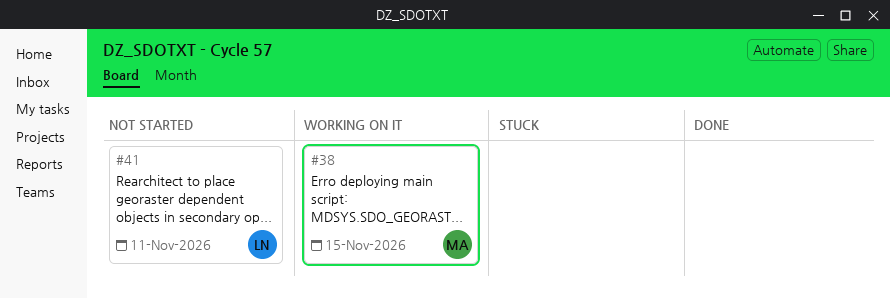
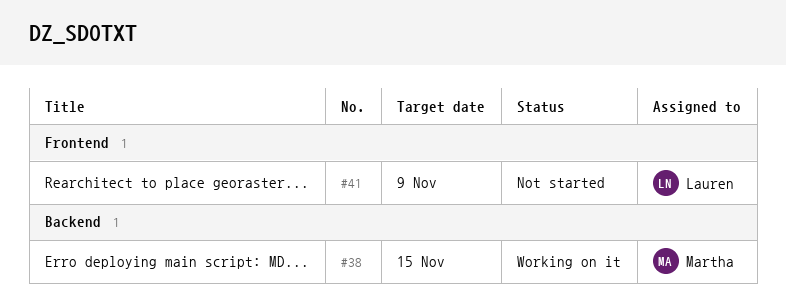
#41, due: Nov 11 -> Nov 9

